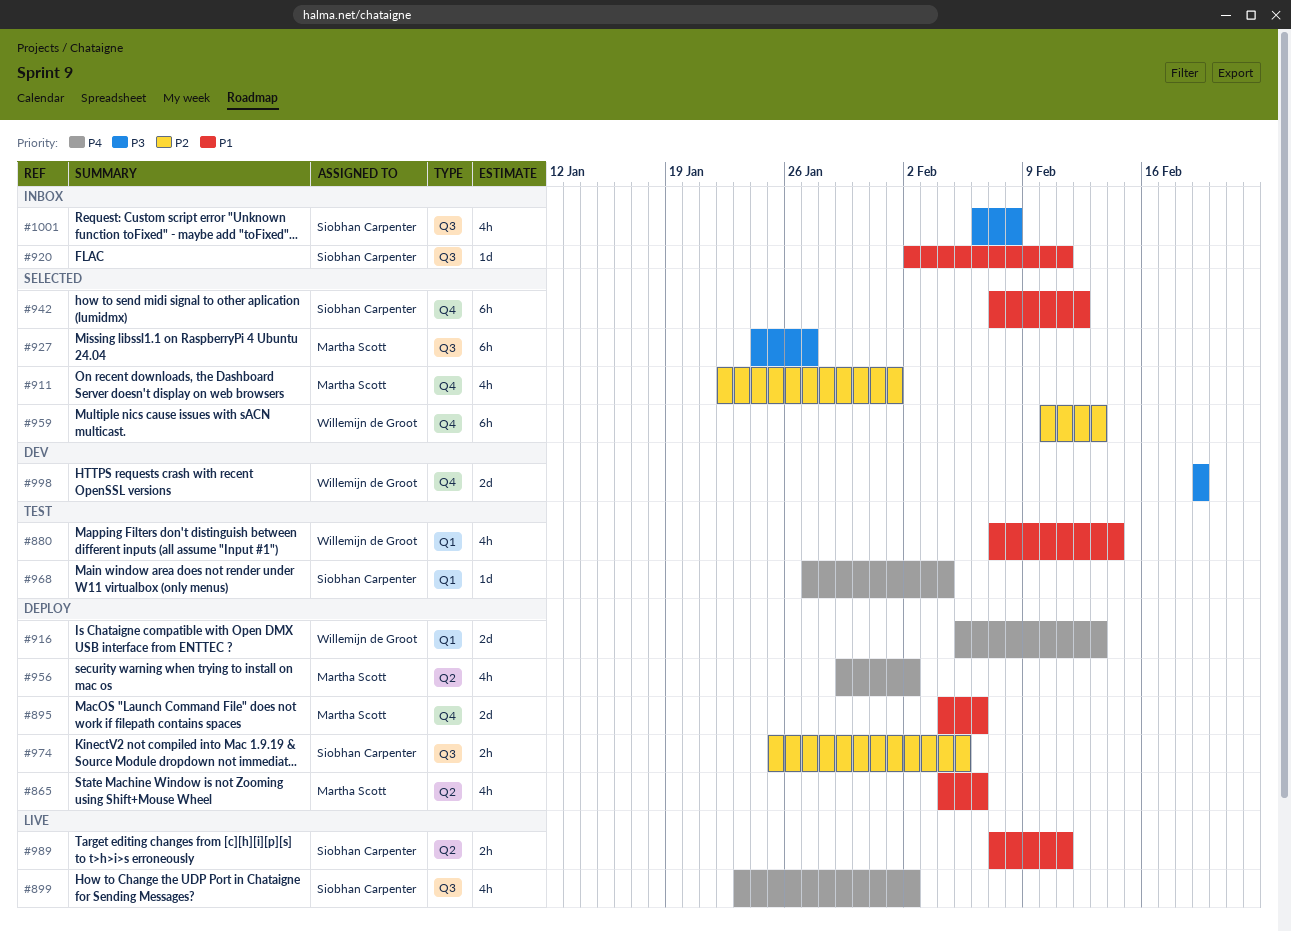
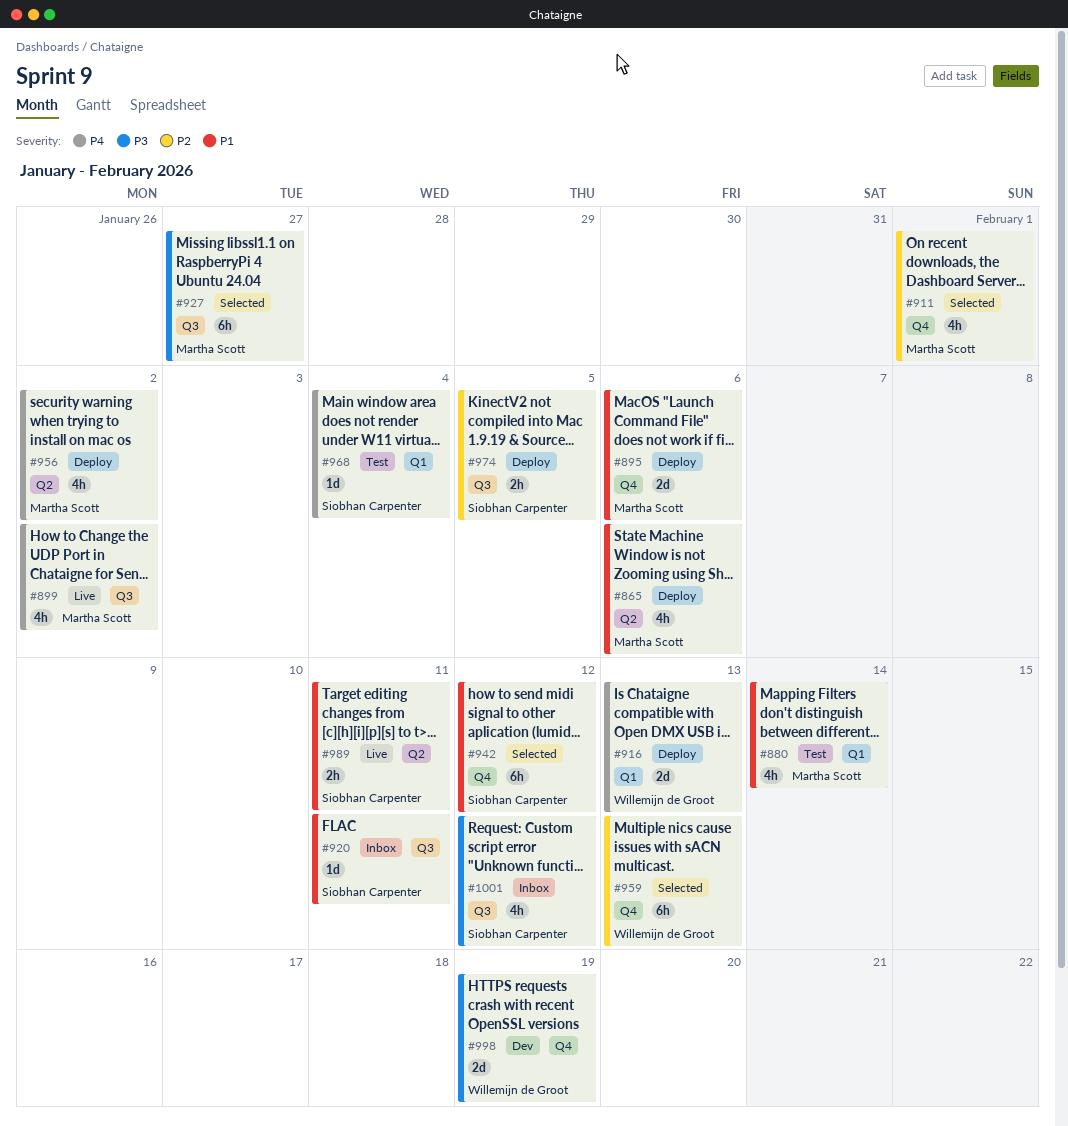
#880, owner: Willemijn de Groot -> Martha Scott
#899, owner: Siobhan Carpenter -> Martha Scott
#1001, due: Feb 8 -> Feb 12

